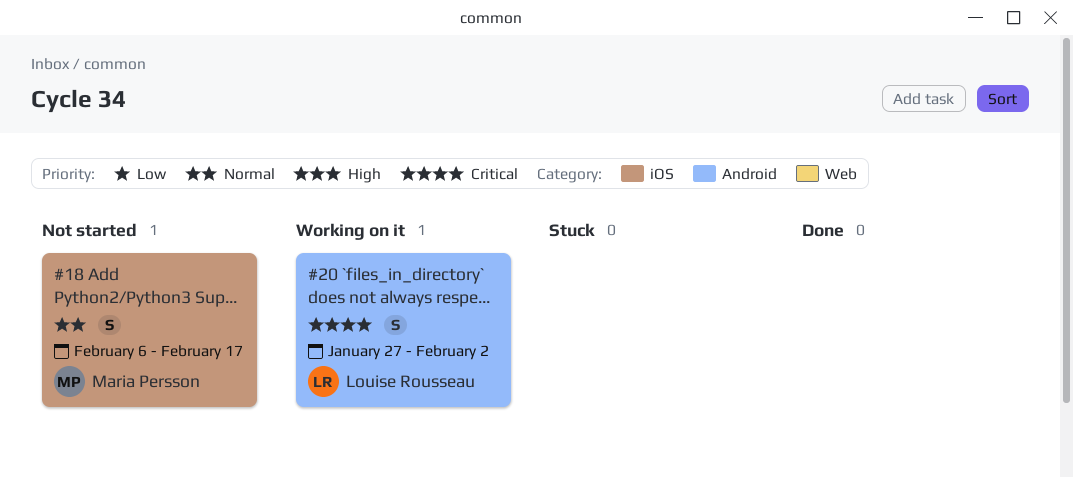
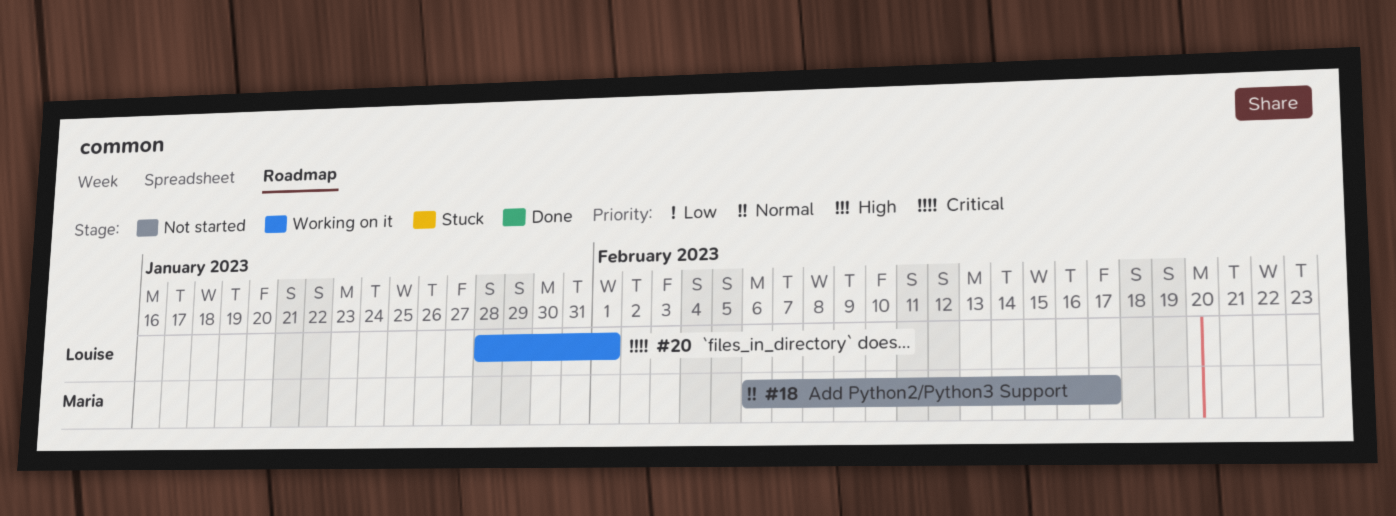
#20, start: Jan 27 -> Jan 28
#20, due: Feb 2 -> Feb 1

